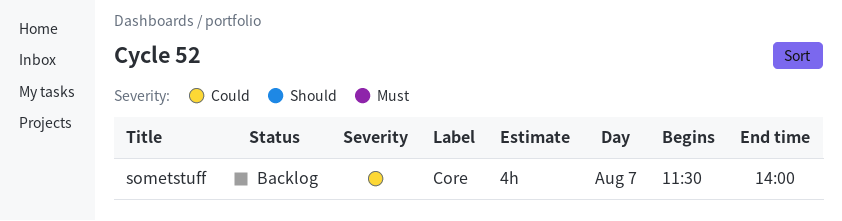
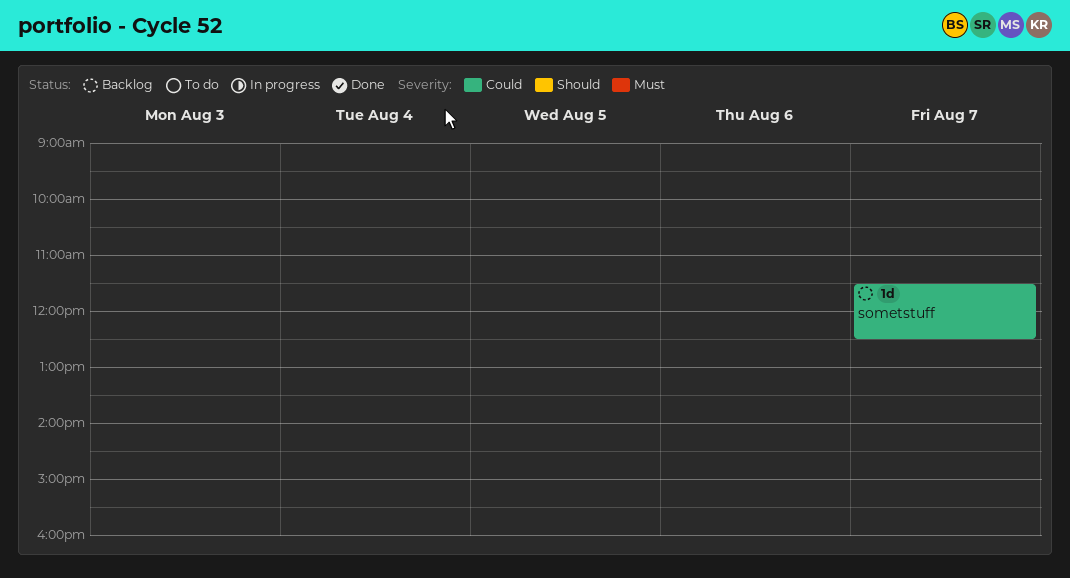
sometstuff, estimate: 4h -> 1d
sometstuff, ends: 14:00 -> 12:30

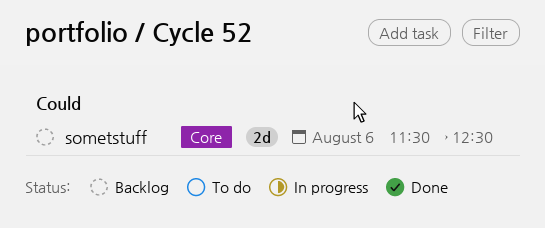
sometstuff, estimate: 1d -> 2d
sometstuff, day: Aug 7 -> Aug 6

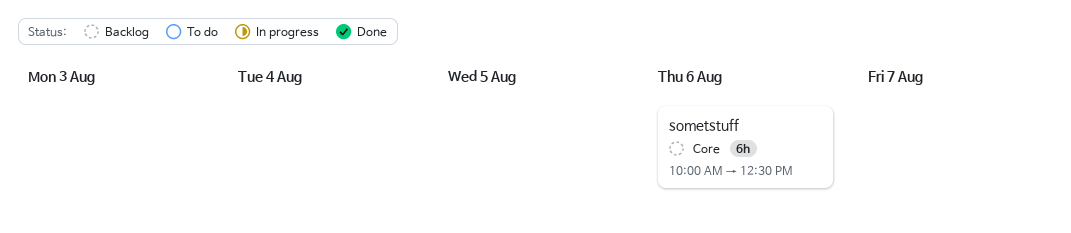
sometstuff, estimate: 2d -> 6h
sometstuff, begins: 11:30 -> 10:00

